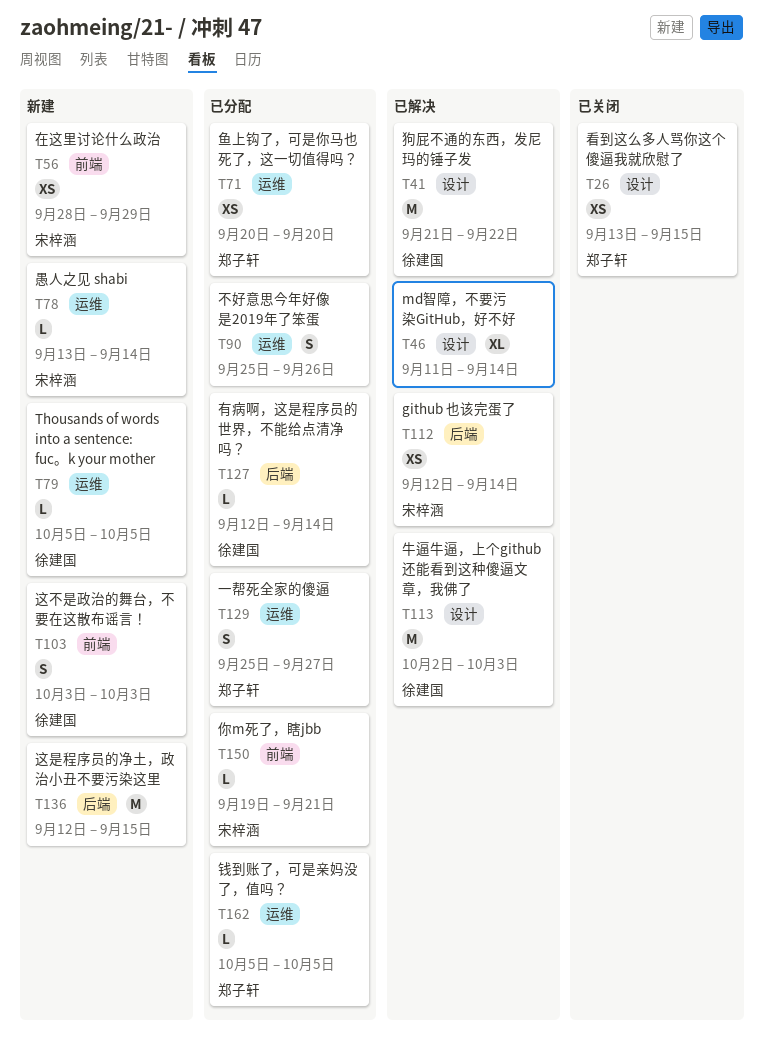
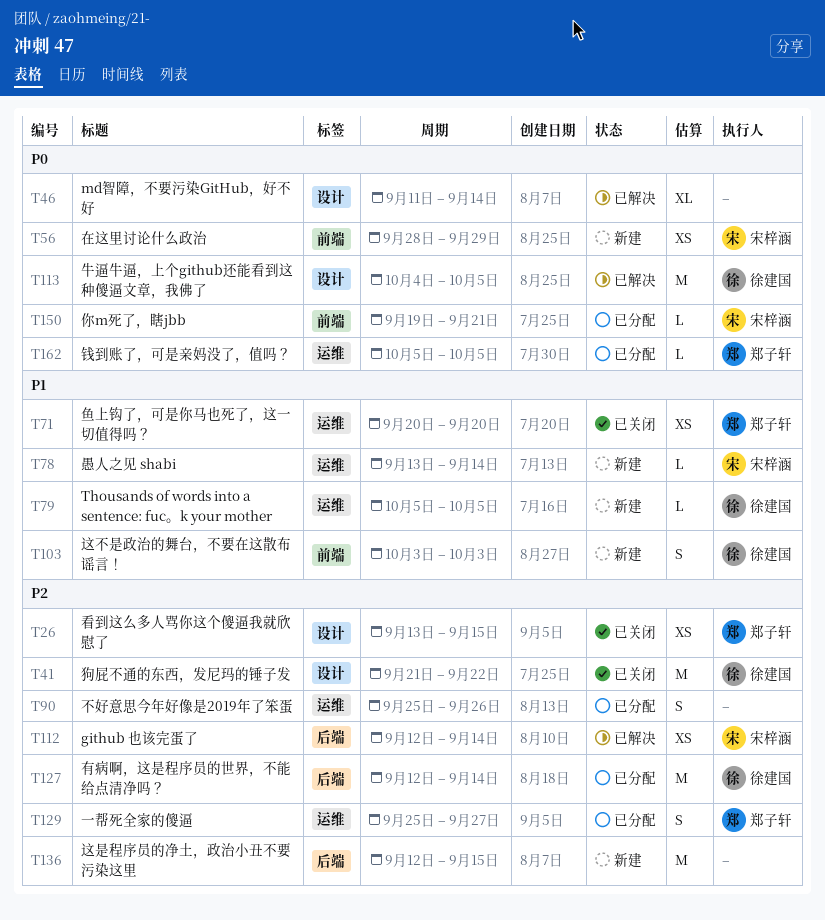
T41, status: 已解决 -> 已关闭
T71, status: 已分配 -> 已关闭
T113, start: Oct 2 -> Oct 4
T113, due: Oct 3 -> Oct 5
T127, estimate: L -> M

